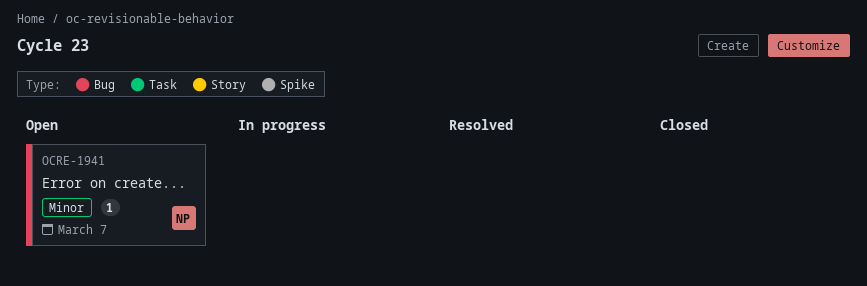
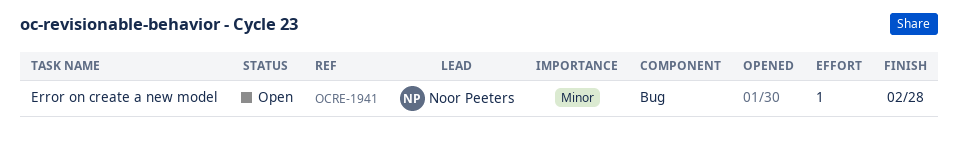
OCRE-1941, due: Mar 7 -> Feb 28

